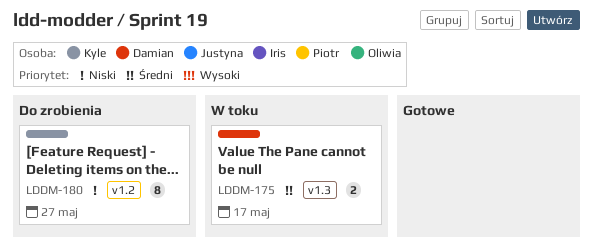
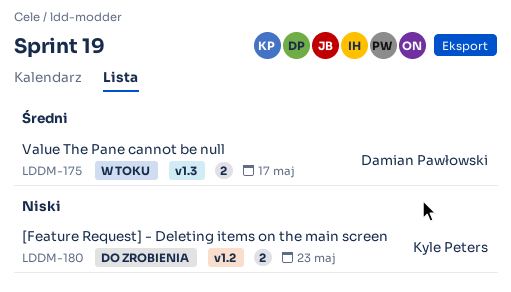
LDDM-180, estimate: 8 -> 2
LDDM-180, due: May 27 -> May 23

